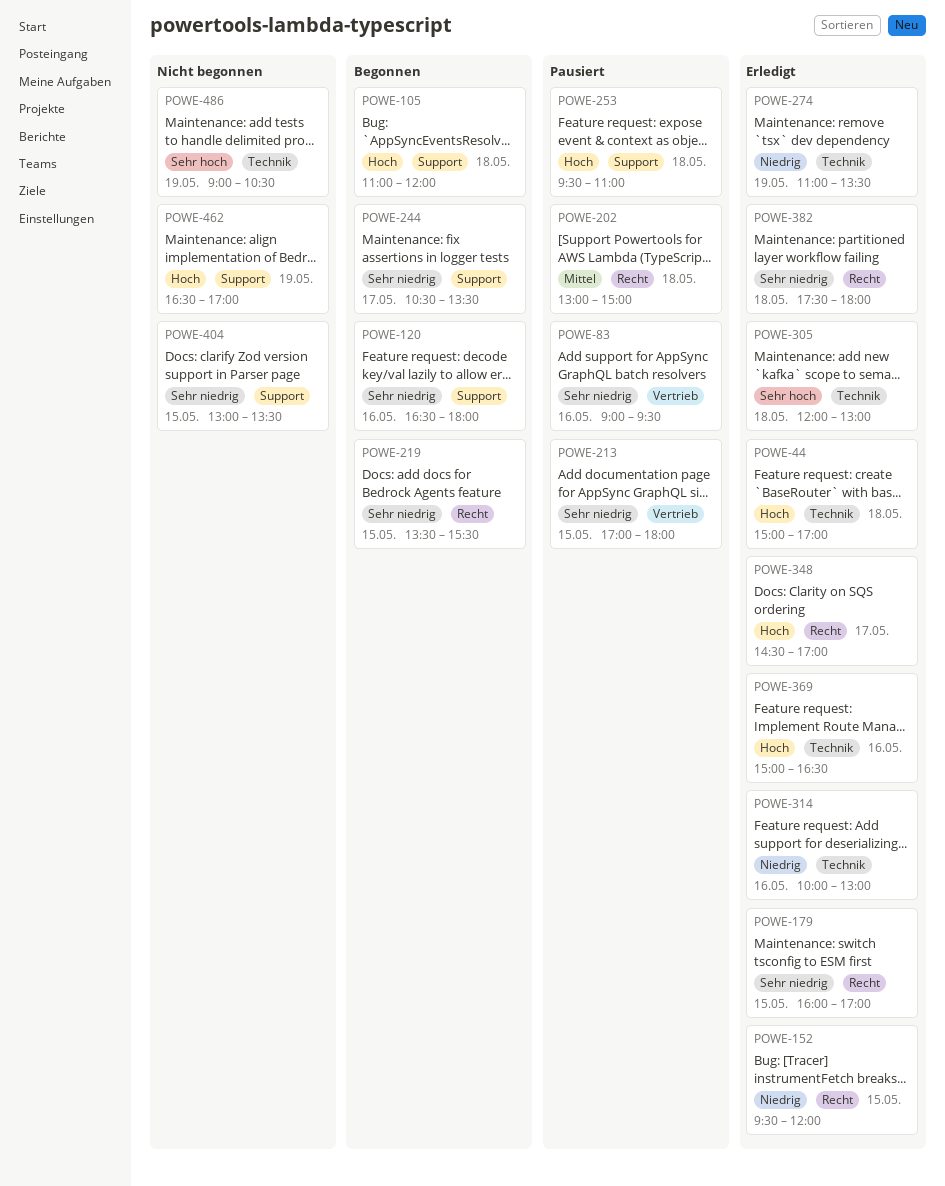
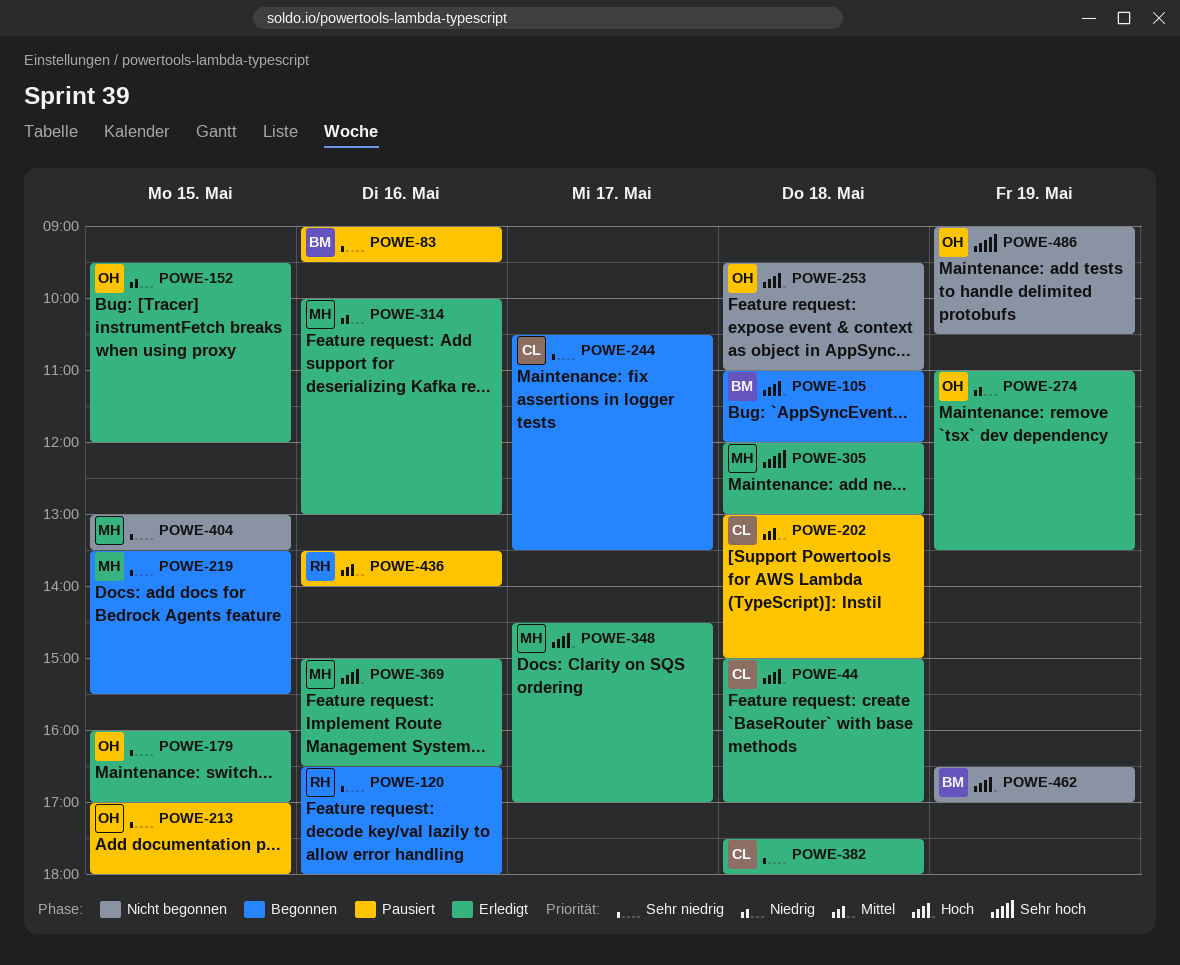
POWE-253, status: Pausiert -> Nicht begonnen
POWE-436: none -> present

